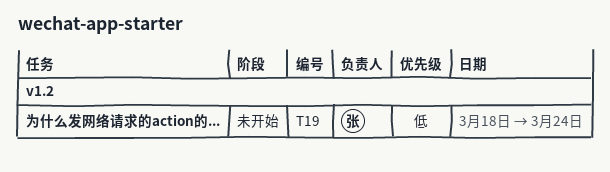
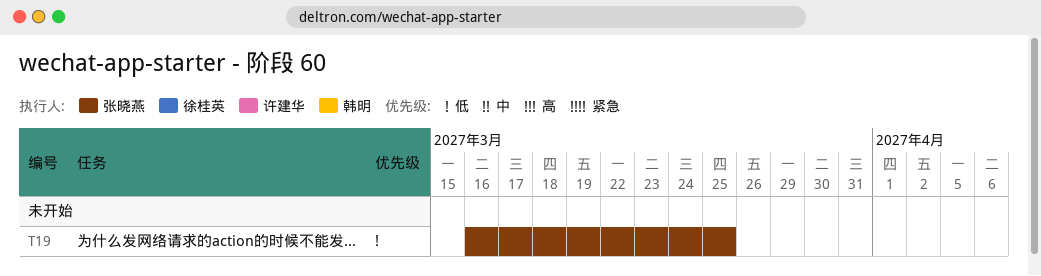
T19, start: Mar 18 -> Mar 16
T19, due: Mar 24 -> Mar 25

